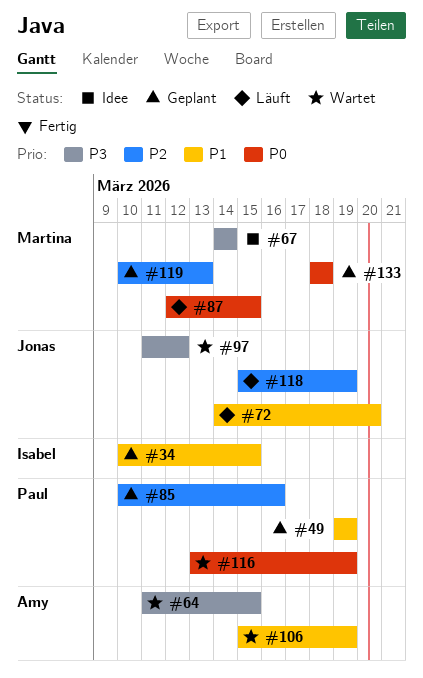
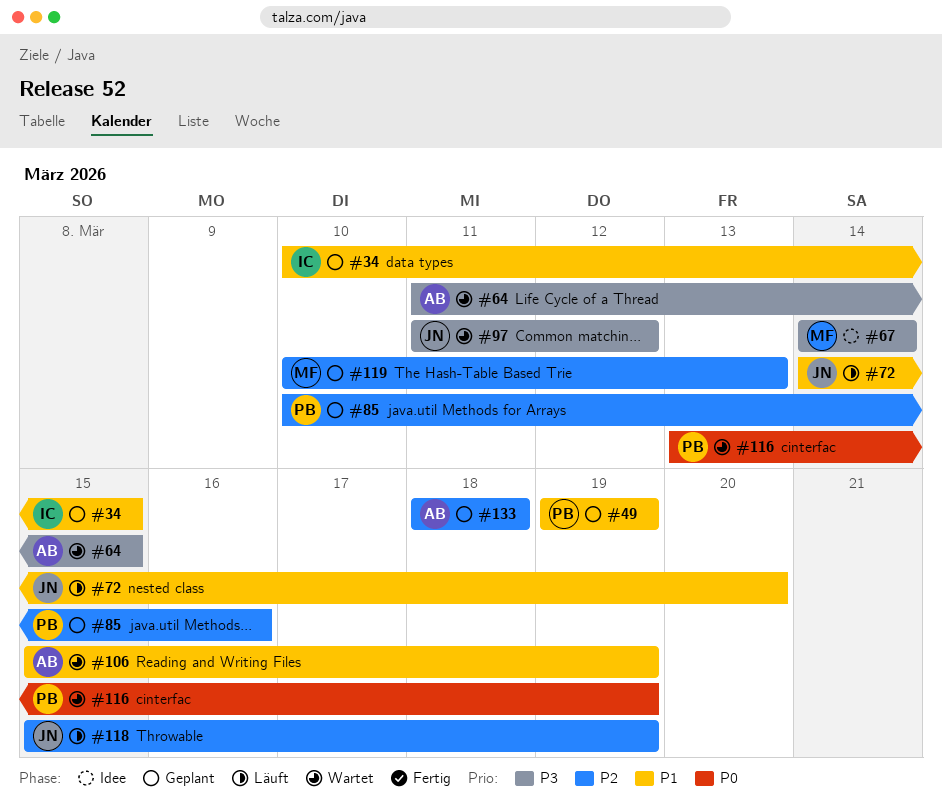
#87: present -> none
#133, owner: Martina -> Amy
#133, priority: P0 -> P2

